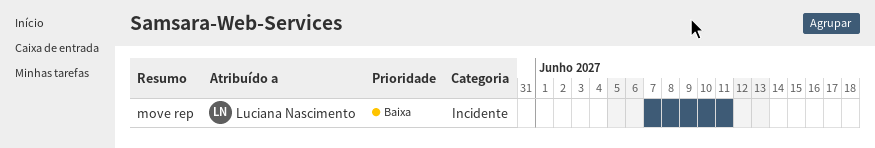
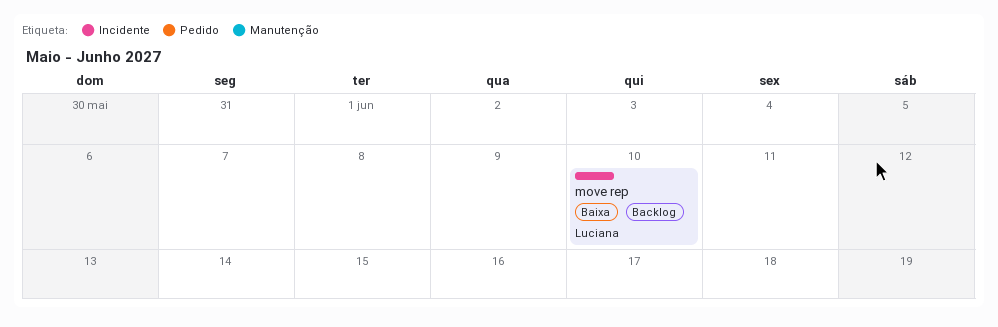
move rep, due: Jun 11 -> Jun 10

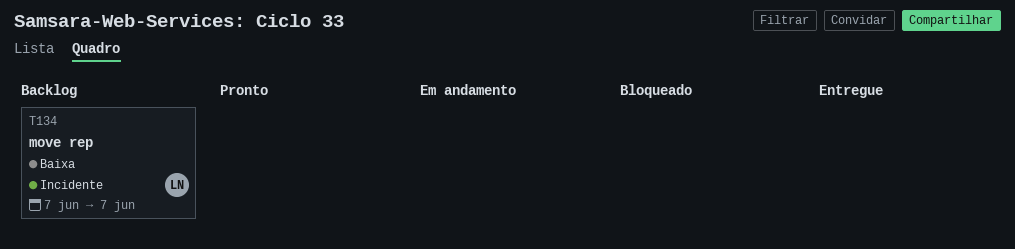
move rep, due: Jun 10 -> Jun 7

